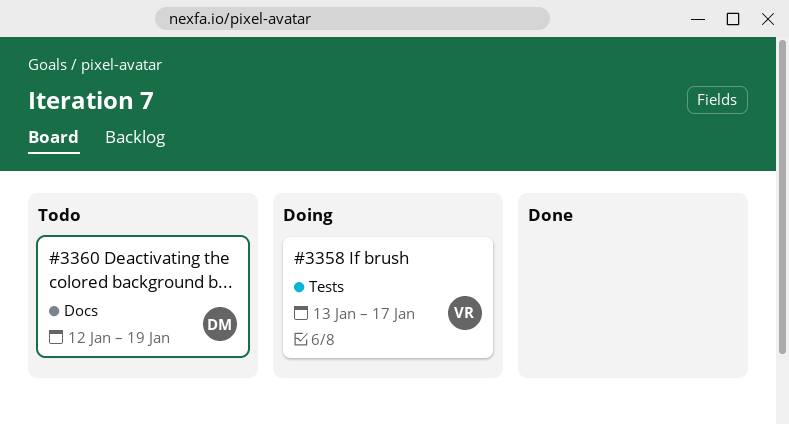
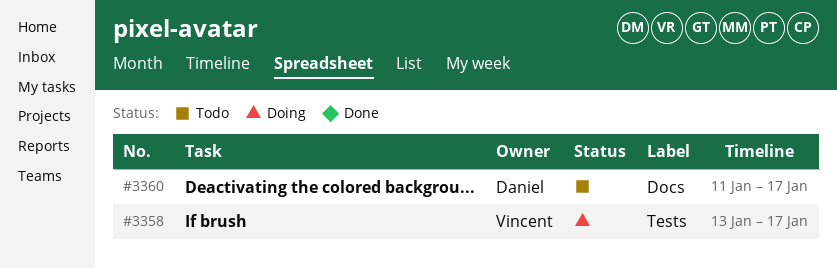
#3360, start: Jan 12 -> Jan 11
#3360, due: Jan 19 -> Jan 17

